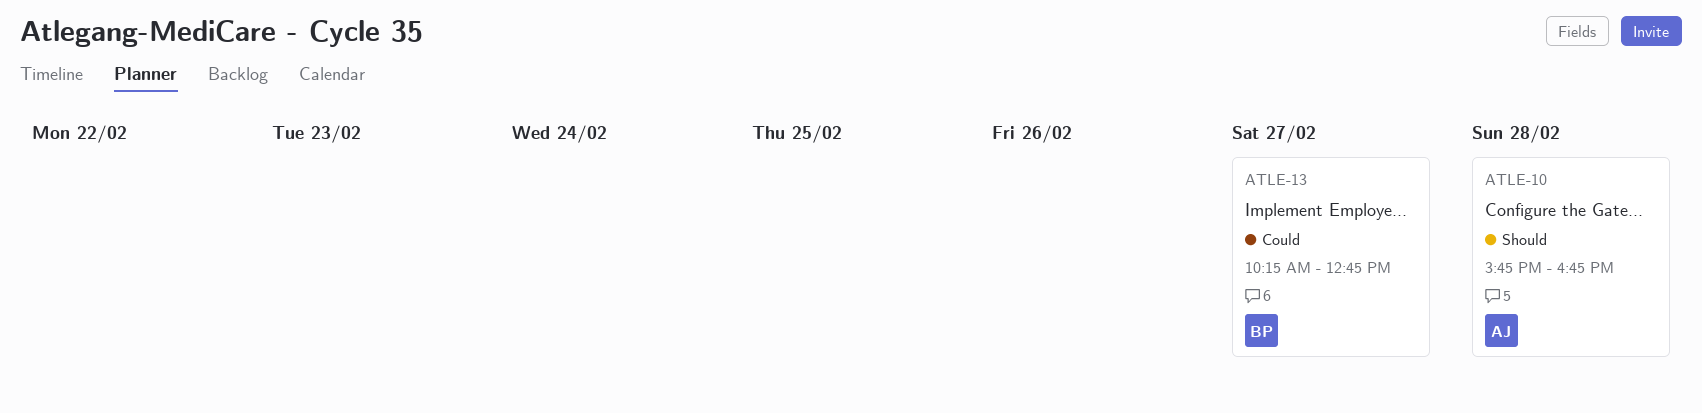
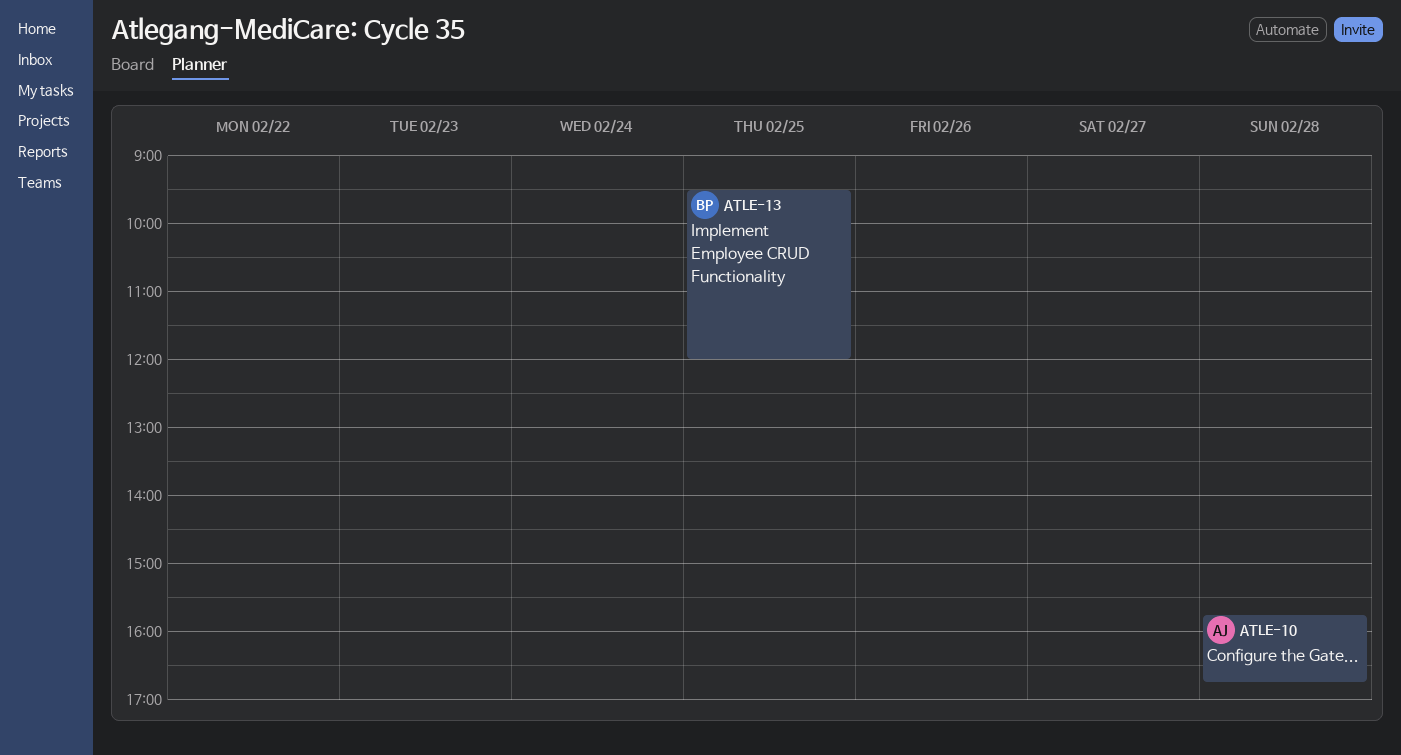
ATLE-13, day: Feb 27 -> Feb 25
ATLE-13, begins: 10:15 -> 09:30
ATLE-13, ends: 12:45 -> 12:00

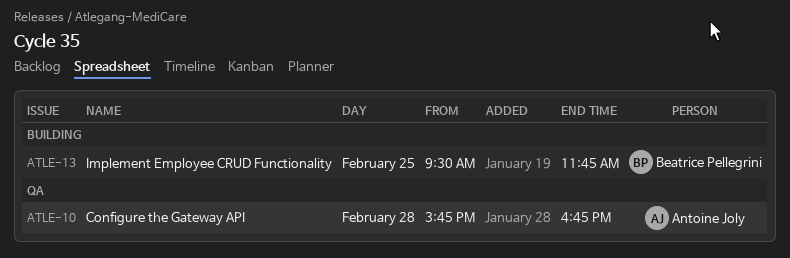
ATLE-13, ends: 12:00 -> 11:45

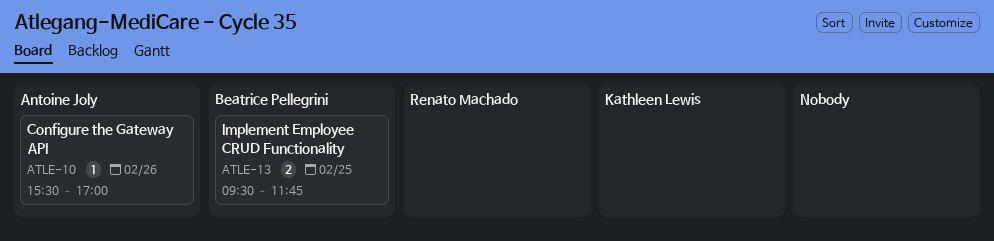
ATLE-10, day: Feb 28 -> Feb 26
ATLE-10, begins: 15:45 -> 15:30
ATLE-10, ends: 16:45 -> 17:00

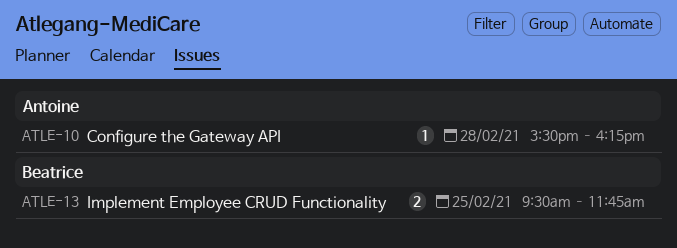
ATLE-10, day: Feb 26 -> Feb 28
ATLE-10, ends: 17:00 -> 16:15

